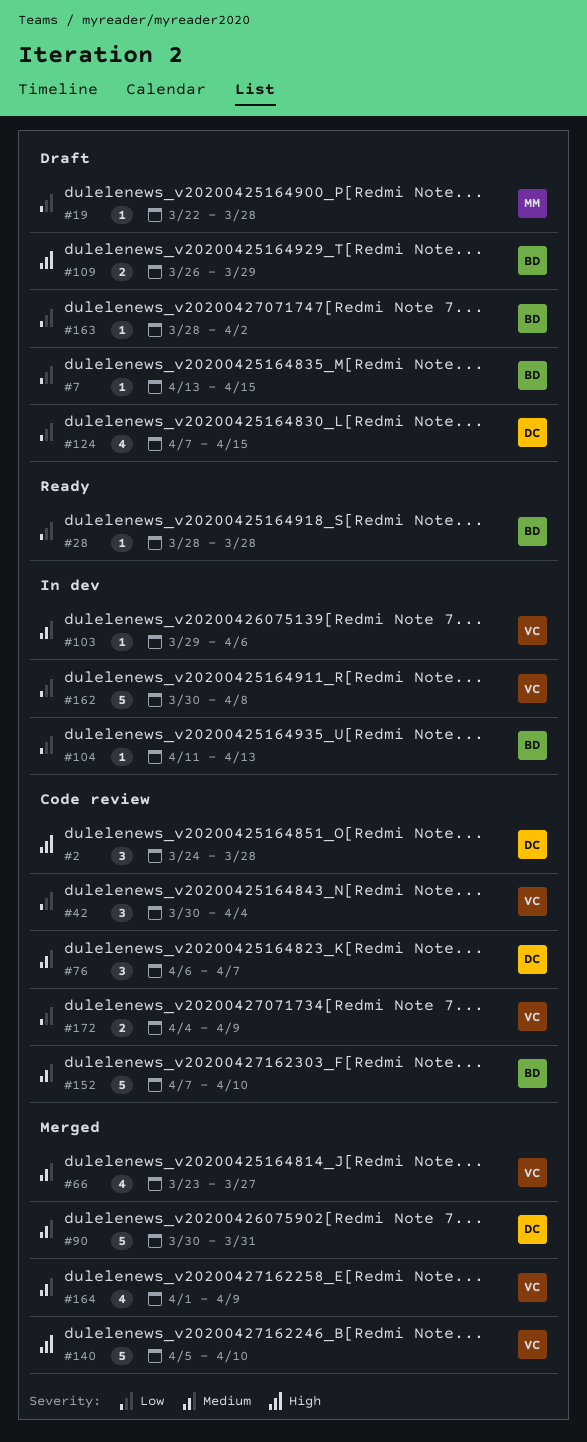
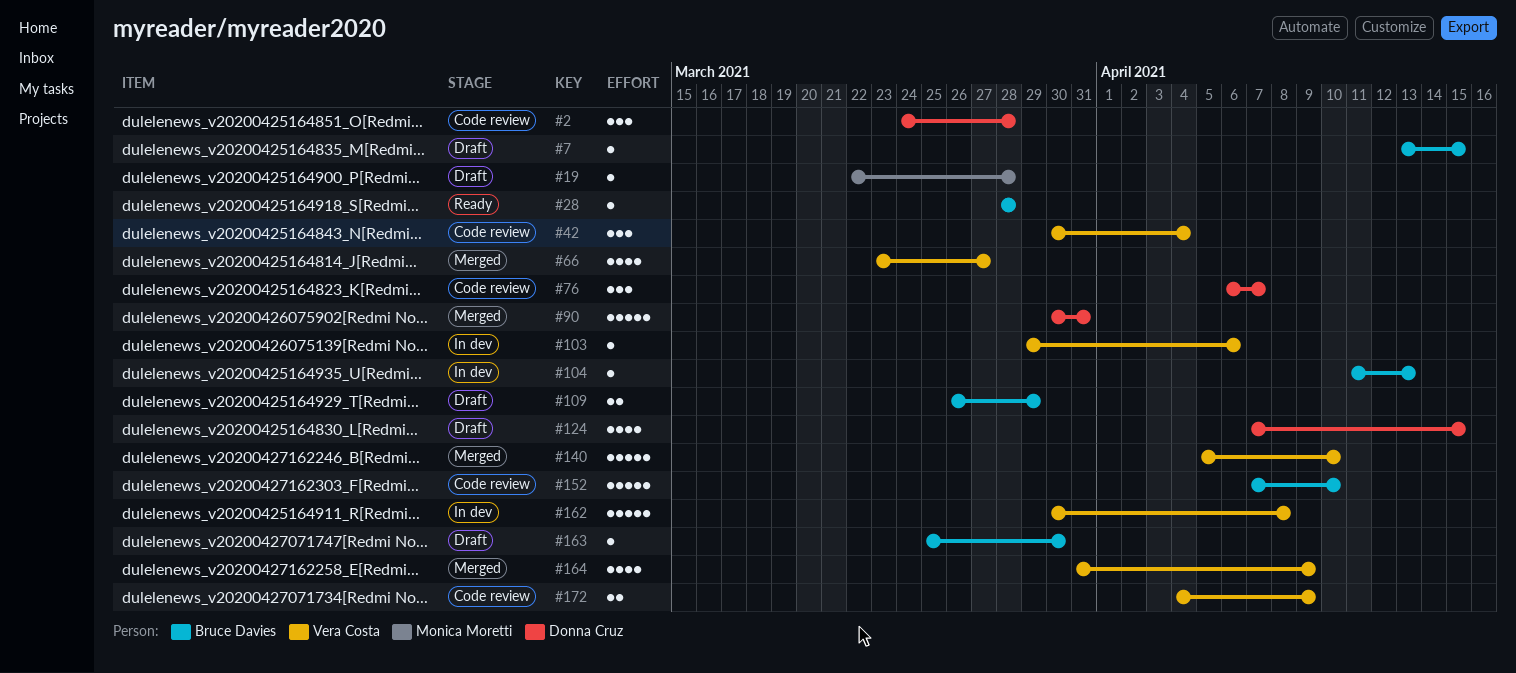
#163, start: Mar 28 -> Mar 25
#163, due: Apr 2 -> Mar 30
#164, start: Apr 1 -> Mar 31

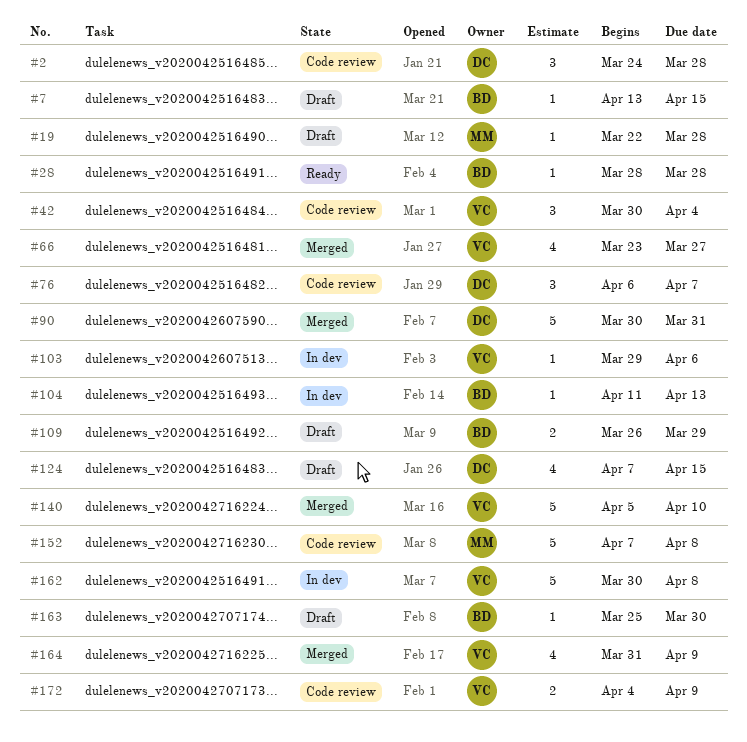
#152, owner: Bruce Davies -> Monica Moretti
#152, due: Apr 10 -> Apr 8

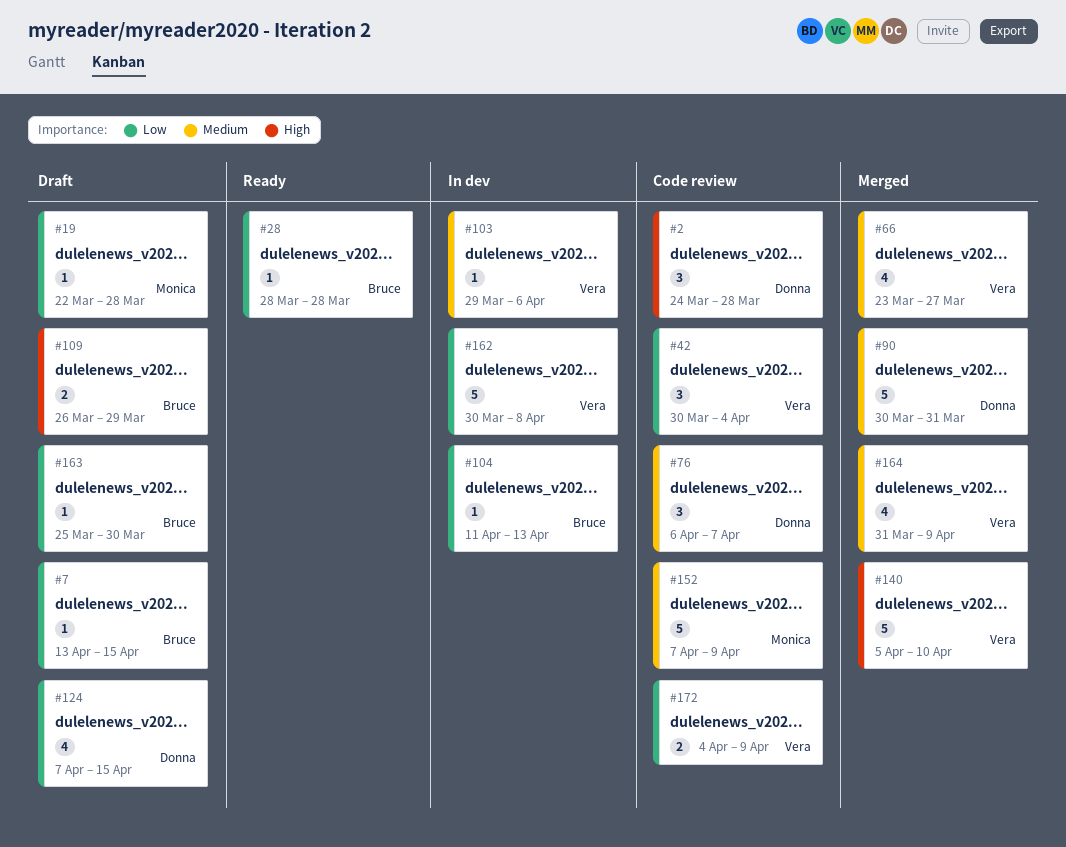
#152, due: Apr 8 -> Apr 9

